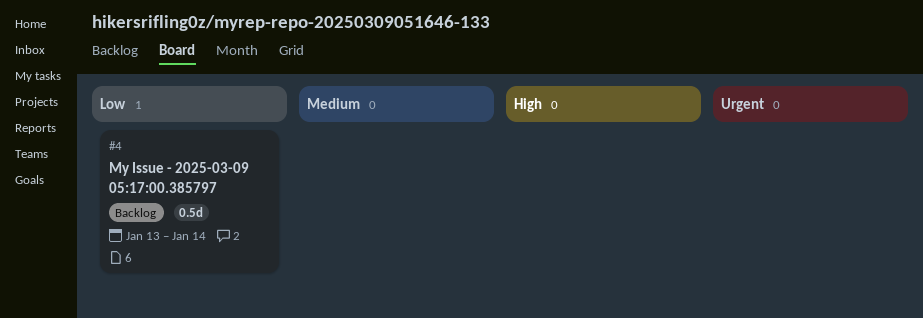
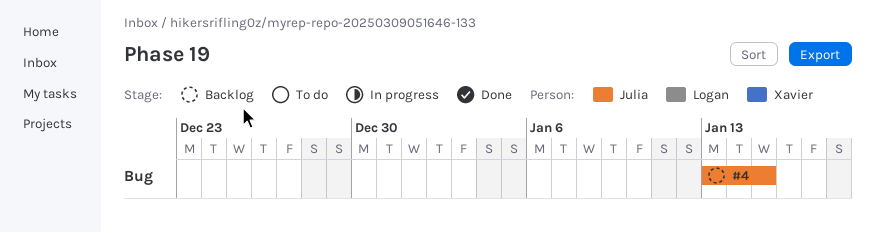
#4, due: Jan 14 -> Jan 15

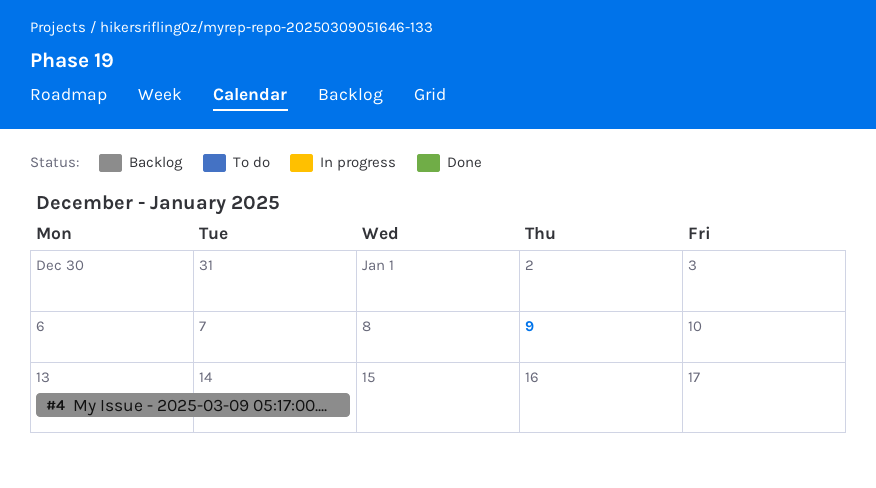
#4, due: Jan 15 -> Jan 14

